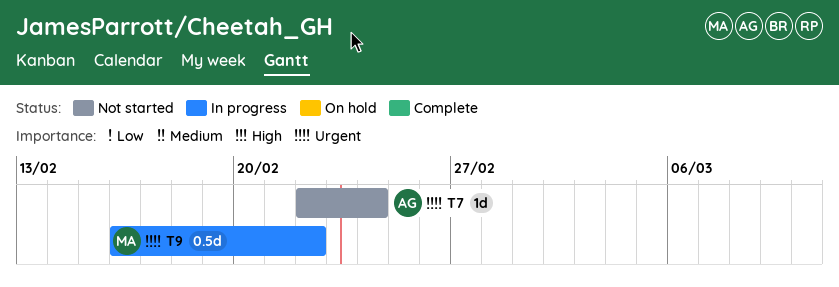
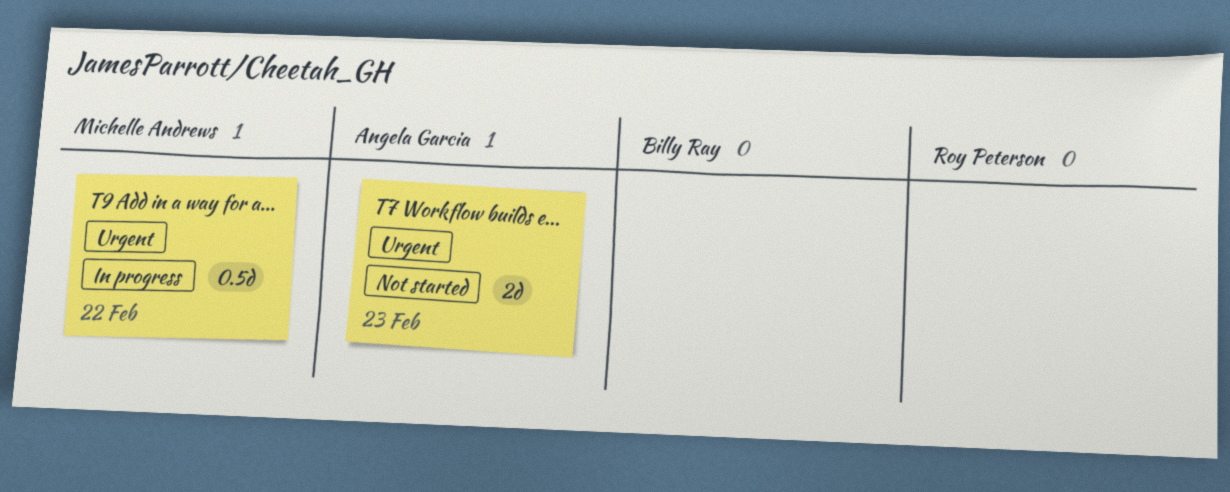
T7, estimate: 1d -> 2d
T7, due: Feb 24 -> Feb 23

